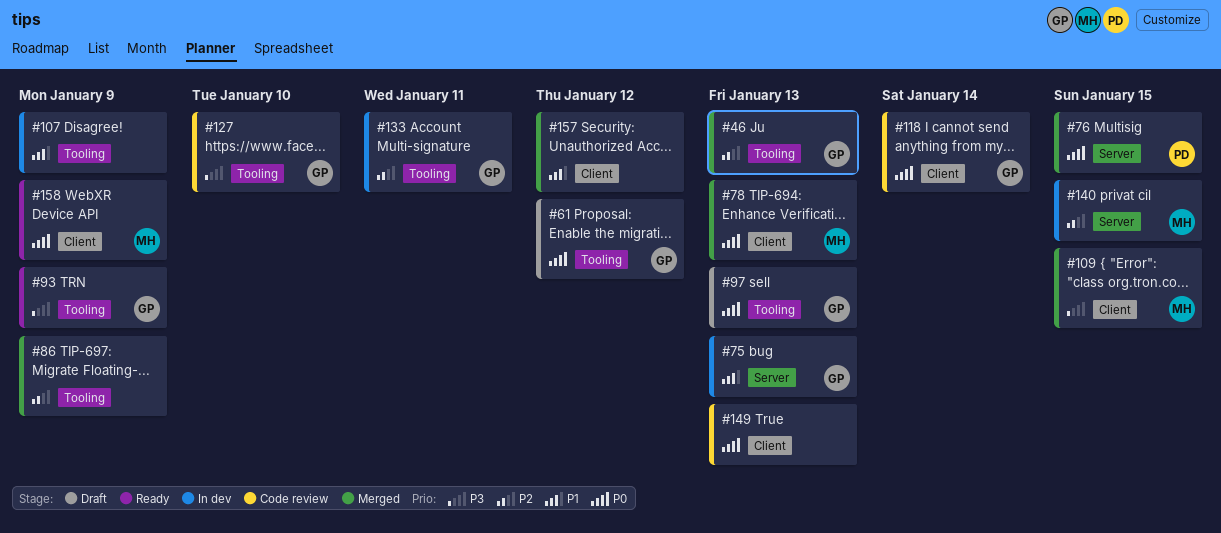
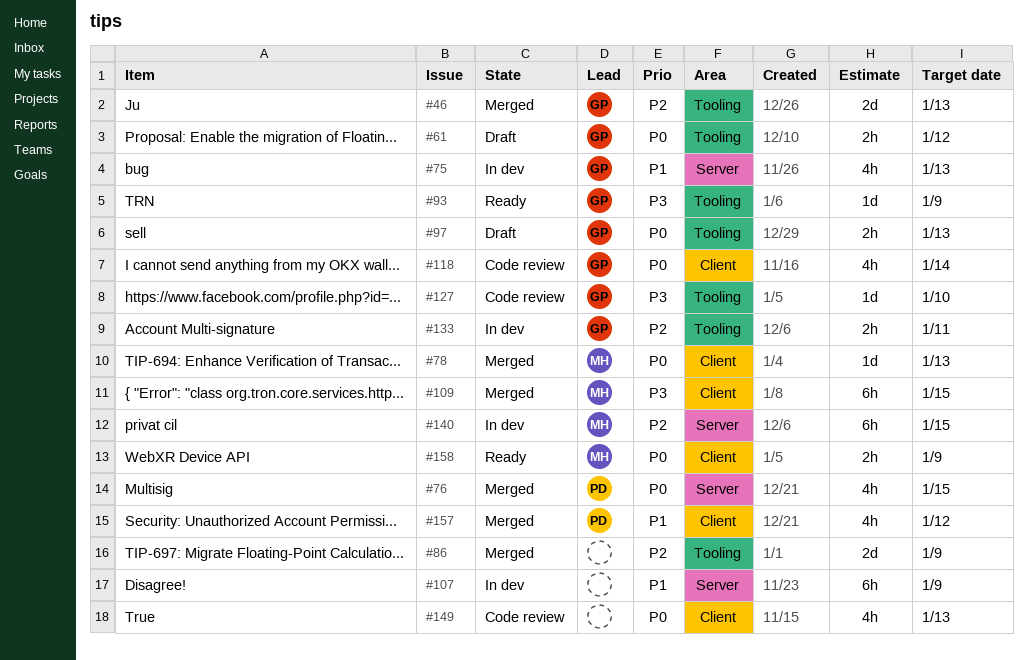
#107, label: Tooling -> Server
#157, owner: none -> PD

